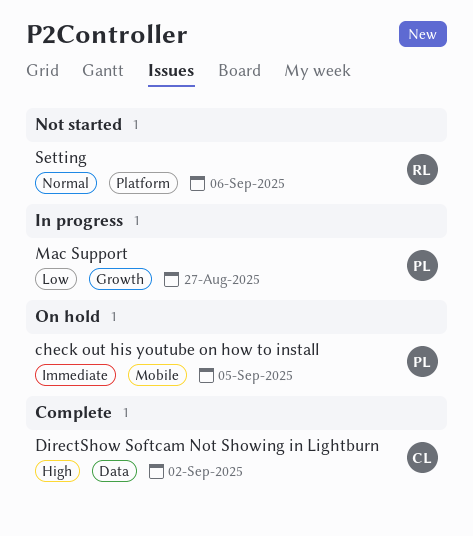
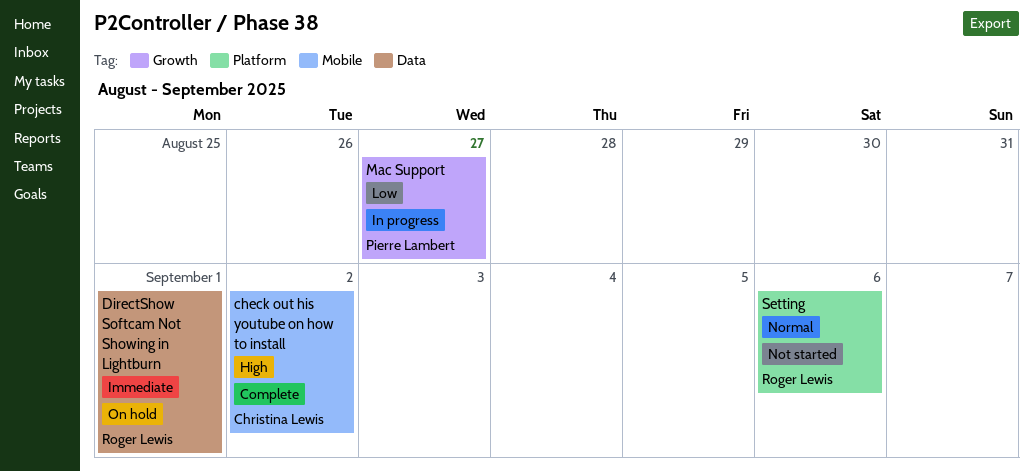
check out his youtube on how to install, status: On hold -> Complete
check out his youtube on how to install, owner: Pierre Lambert -> Christina Lewis
check out his youtube on how to install, priority: Immediate -> High
check out his youtube on how to install, due: Sep 5 -> Sep 2
DirectShow Softcam Not Showing in Lightburn, status: Complete -> On hold
DirectShow Softcam Not Showing in Lightburn, owner: Christina Lewis -> Roger Lewis
DirectShow Softcam Not Showing in Lightburn, priority: High -> Immediate
DirectShow Softcam Not Showing in Lightburn, due: Sep 2 -> Sep 1

